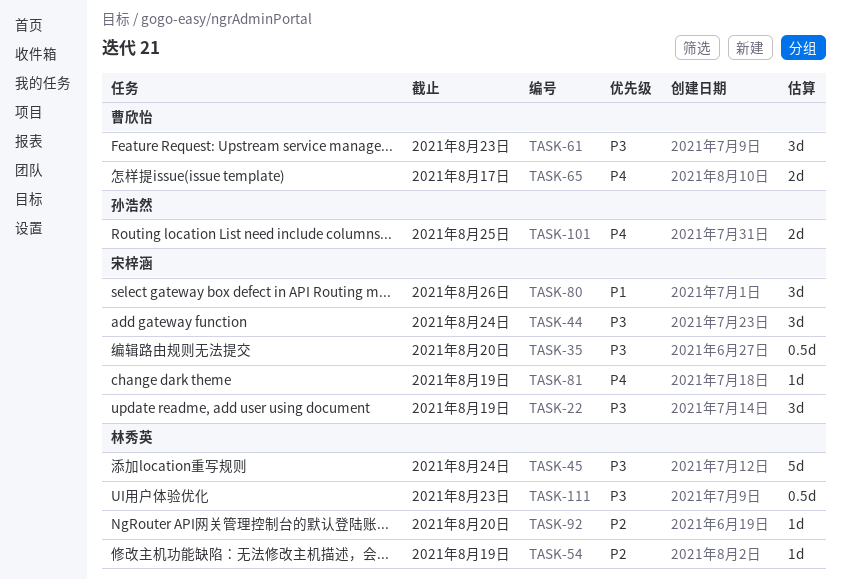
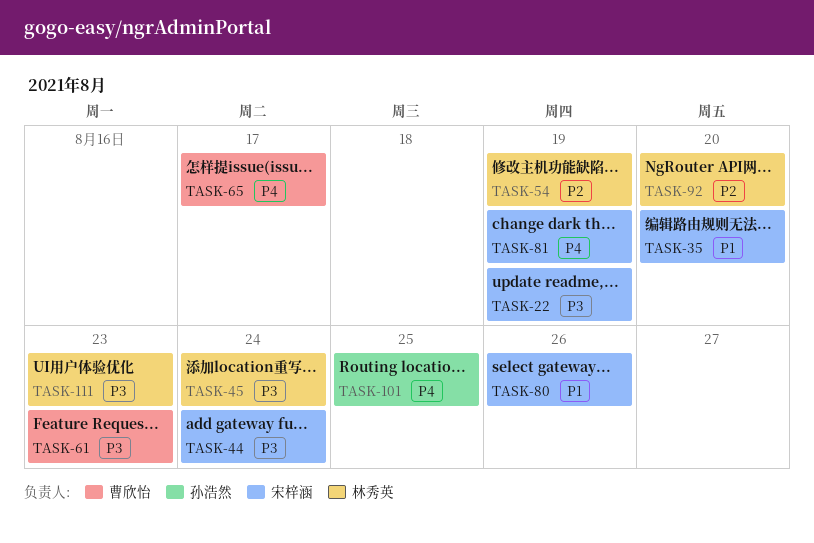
TASK-35, priority: P3 -> P1

